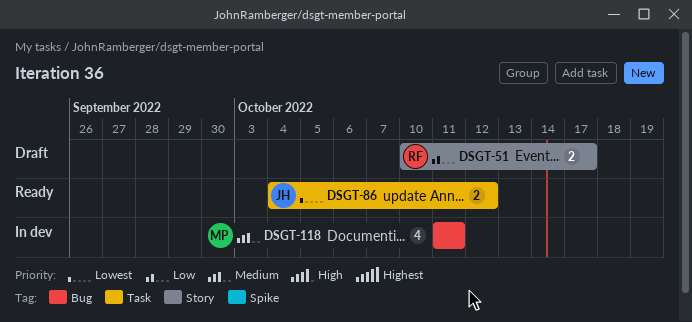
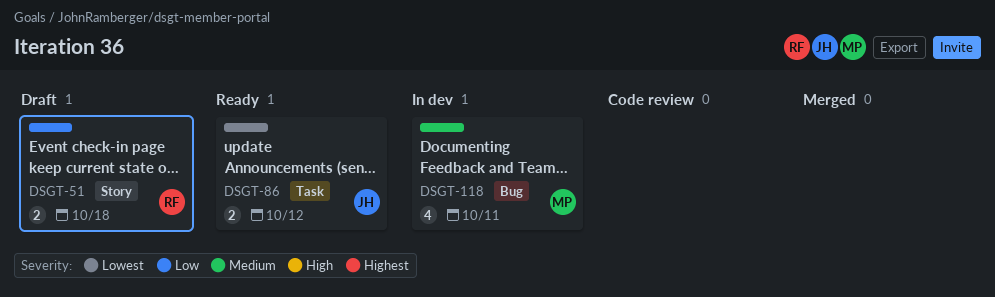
DSGT-51, due: Oct 17 -> Oct 18

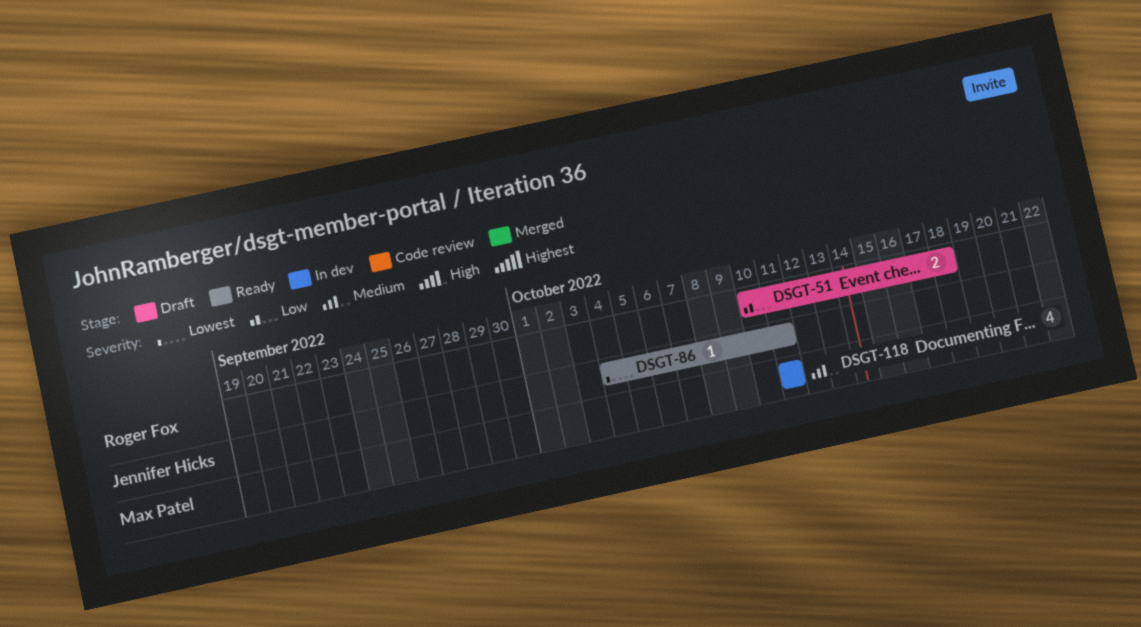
DSGT-86, estimate: 2 -> 1
DSGT-86, due: Oct 12 -> Oct 11

